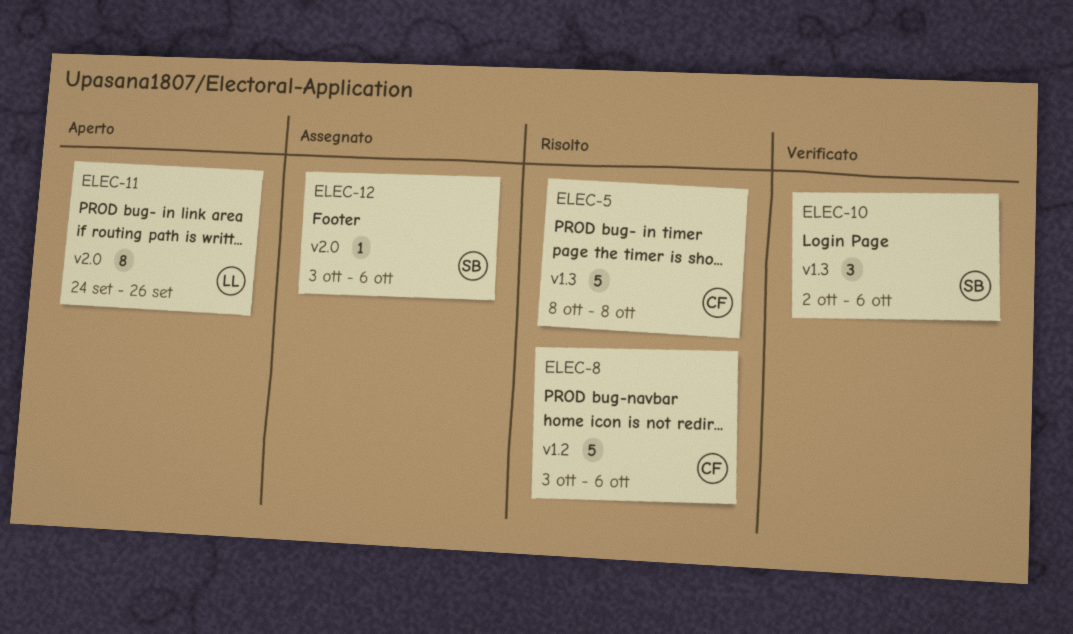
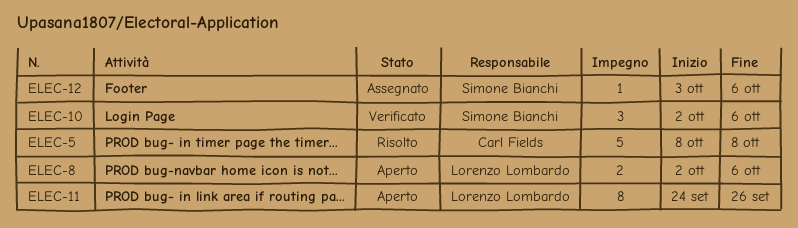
ELEC-8, status: Risolto -> Aperto
ELEC-8, owner: Carl Fields -> Lorenzo Lombardo
ELEC-8, estimate: 5 -> 2
ELEC-8, start: Oct 3 -> Oct 2

